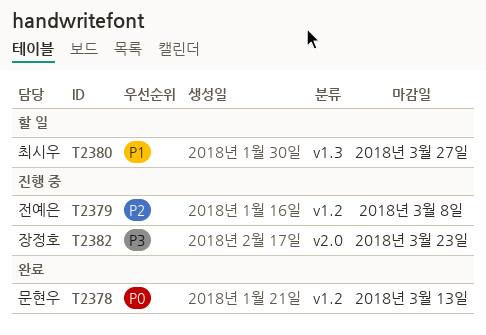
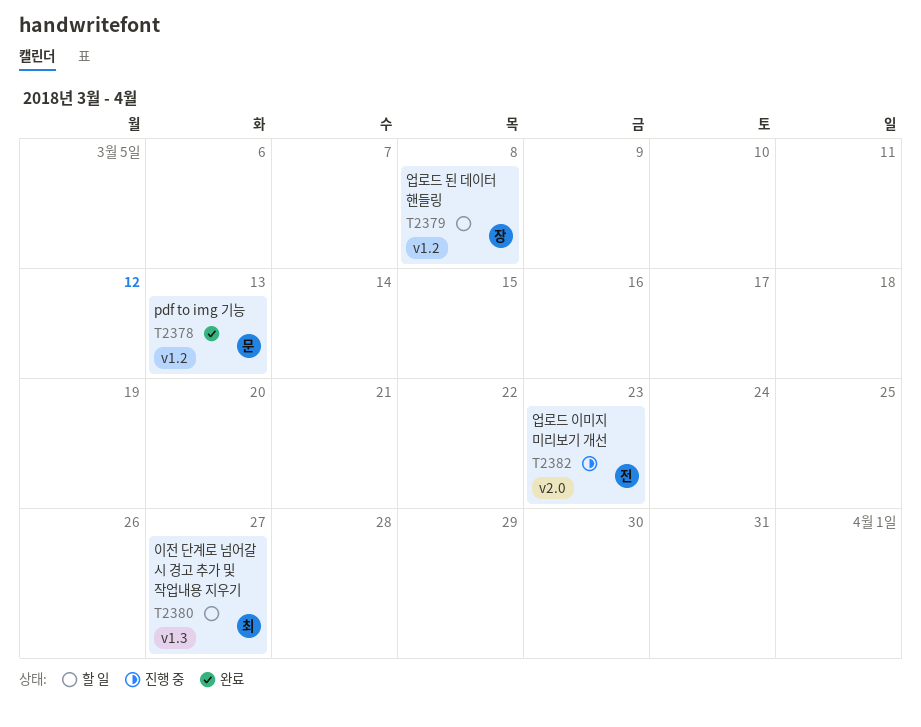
T2379, status: 진행 중 -> 할 일
T2379, owner: 전예은 -> 장정호
T2382, owner: 장정호 -> 전예은

